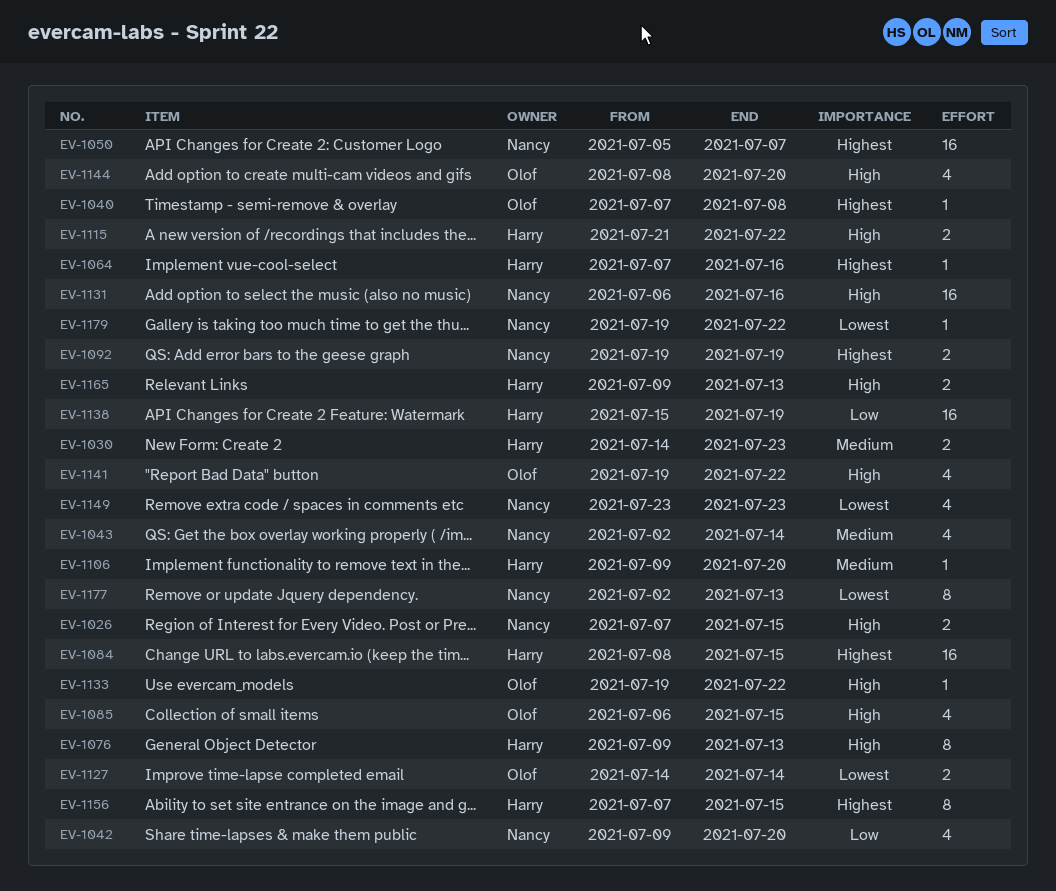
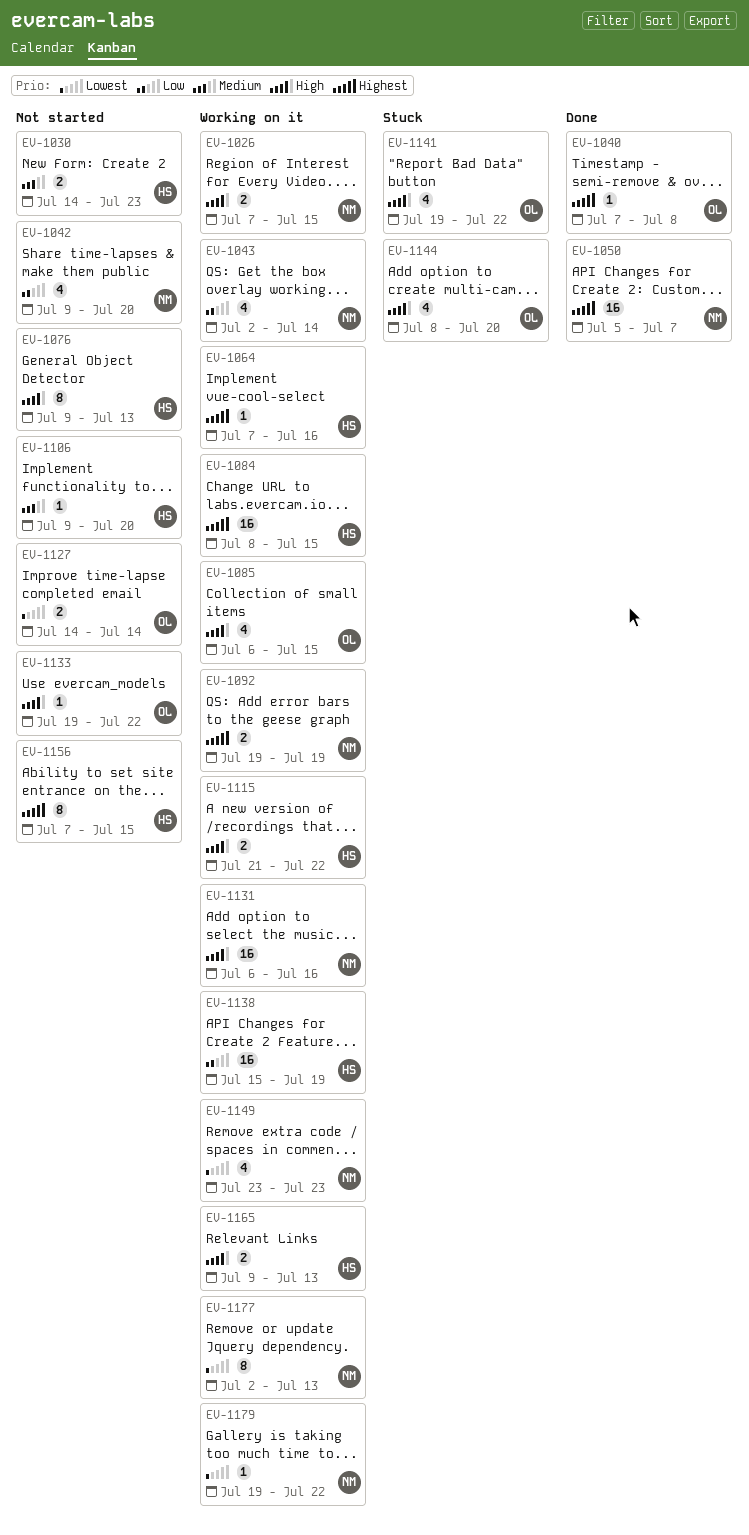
EV-1043, priority: Medium -> Low

